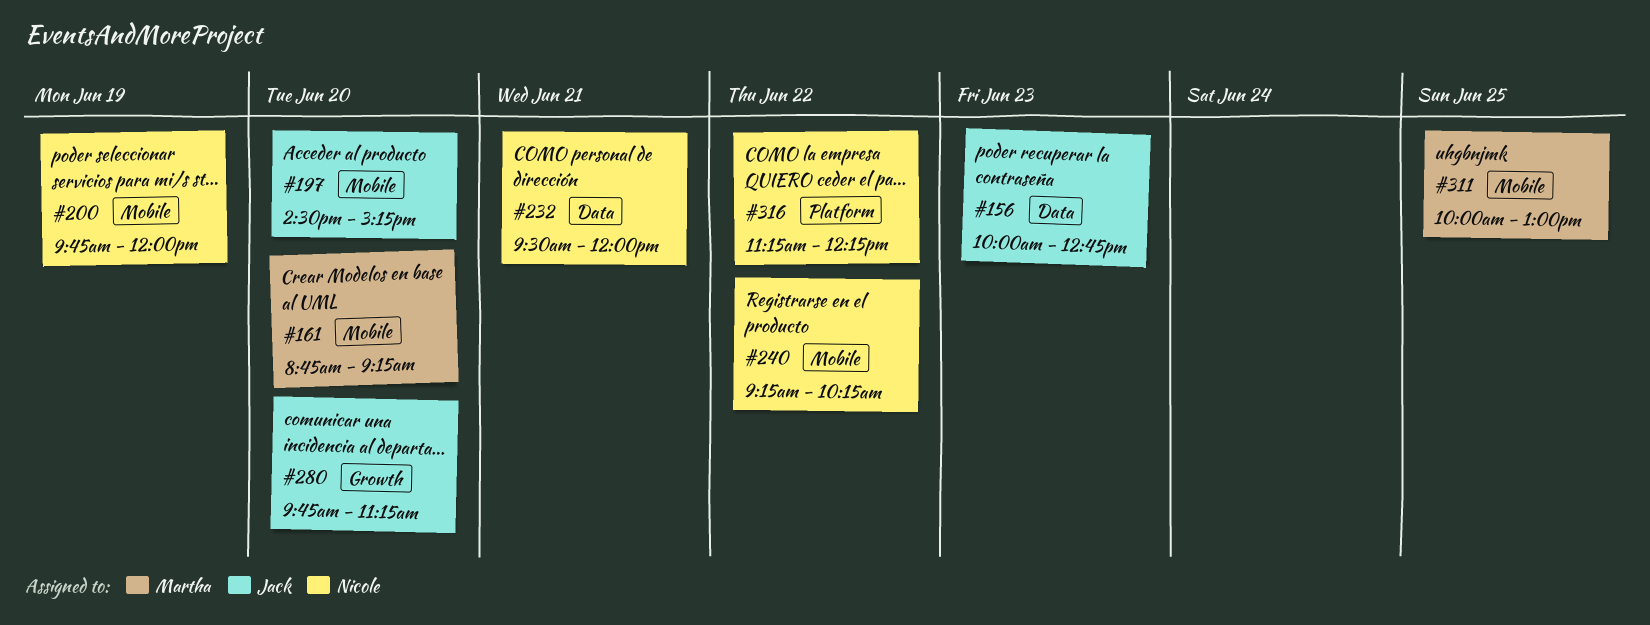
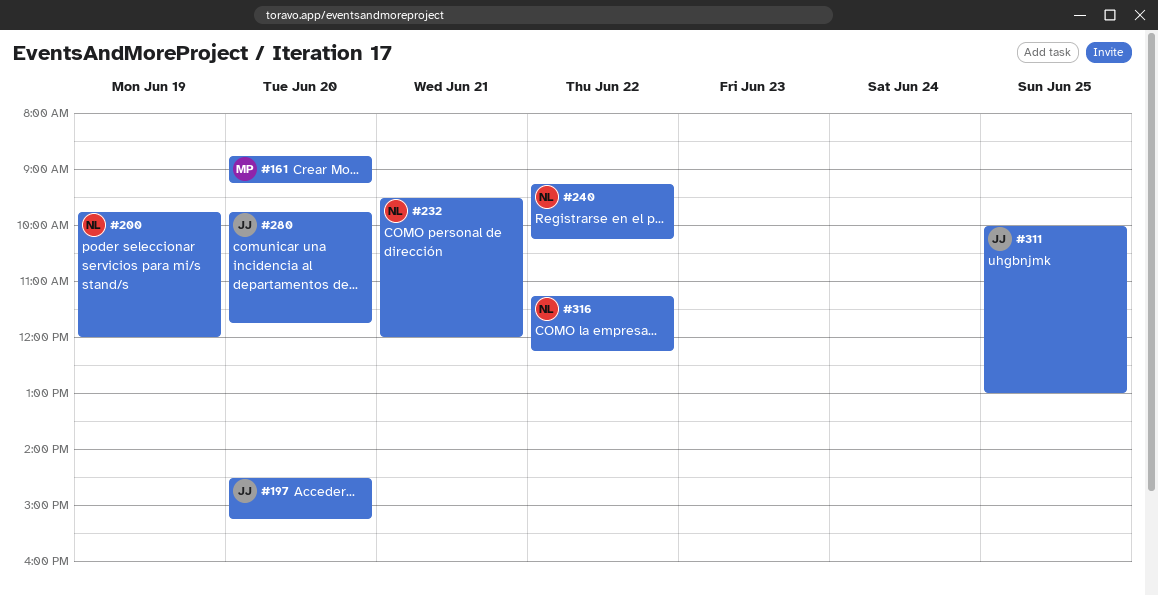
#156: present -> none
#280, ends: 11:15 -> 11:45
#311, owner: Martha -> Jack

